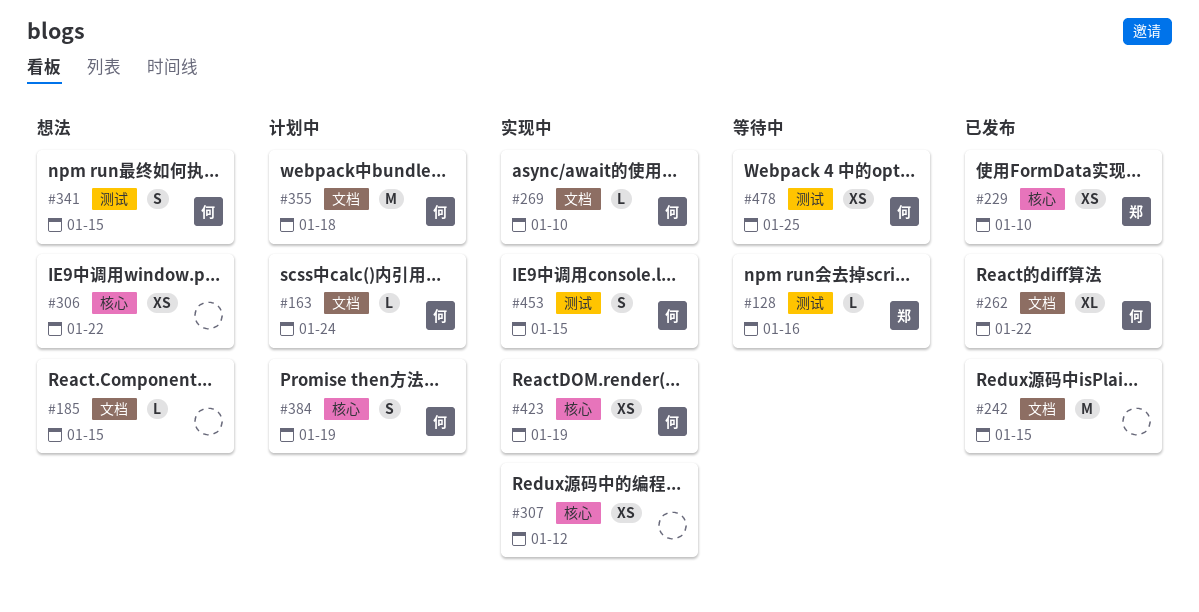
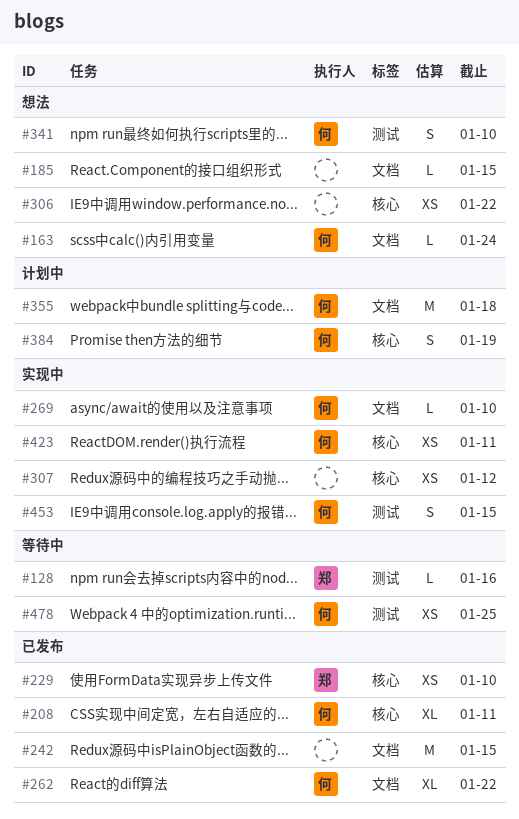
#163, status: 计划中 -> 想法
#208: none -> present
#341, due: Jan 15 -> Jan 10
#423, due: Jan 19 -> Jan 11

